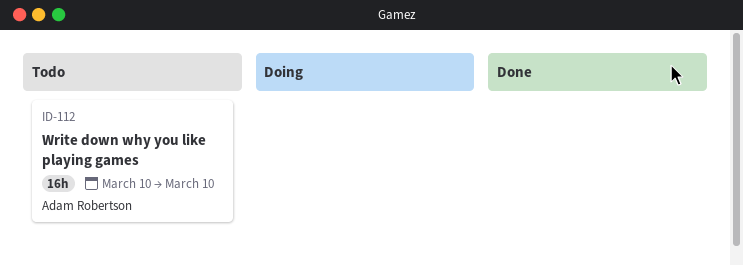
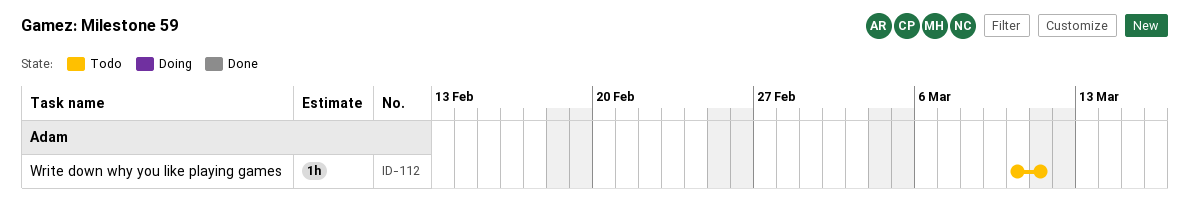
ID-112, estimate: 16h -> 1h
ID-112, due: Mar 10 -> Mar 11

